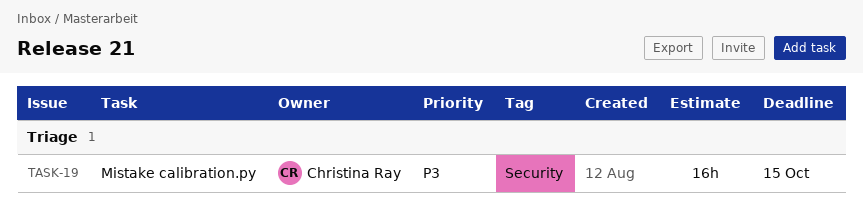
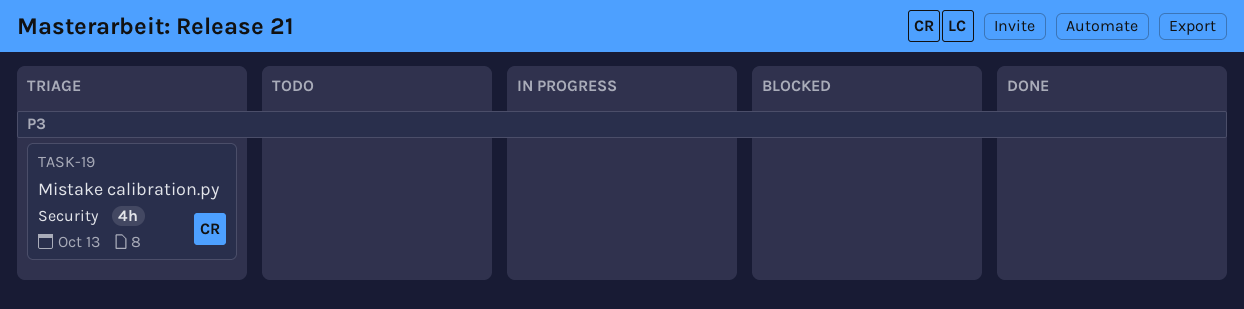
TASK-19, estimate: 16h -> 4h
TASK-19, due: Oct 15 -> Oct 13

